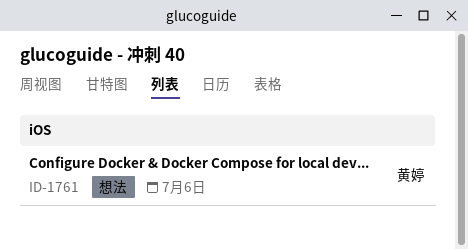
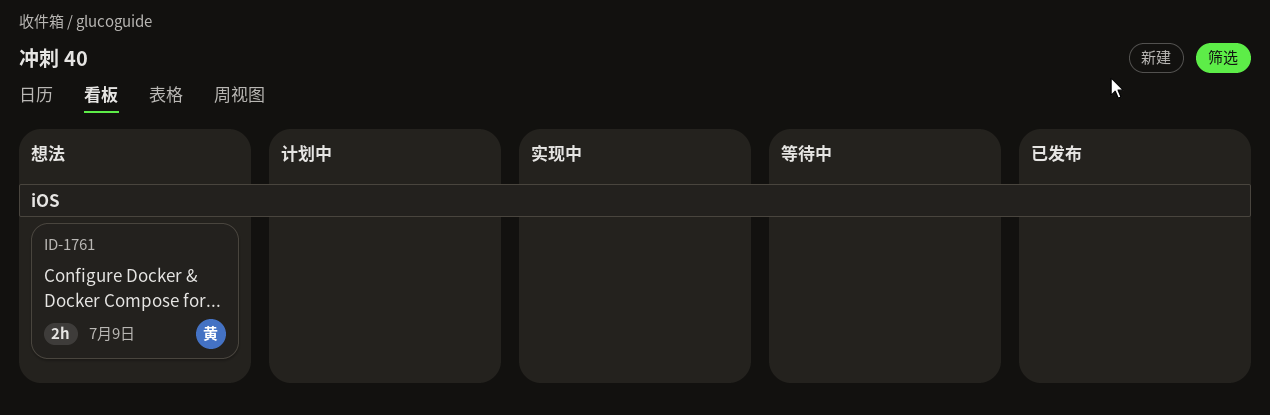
ID-1761, due: Jul 6 -> Jul 9

